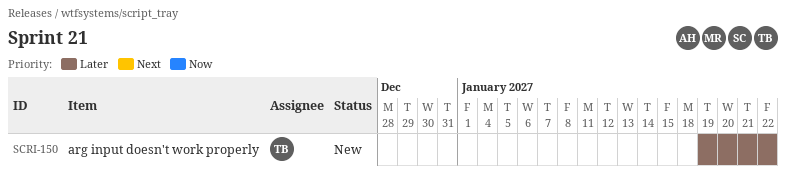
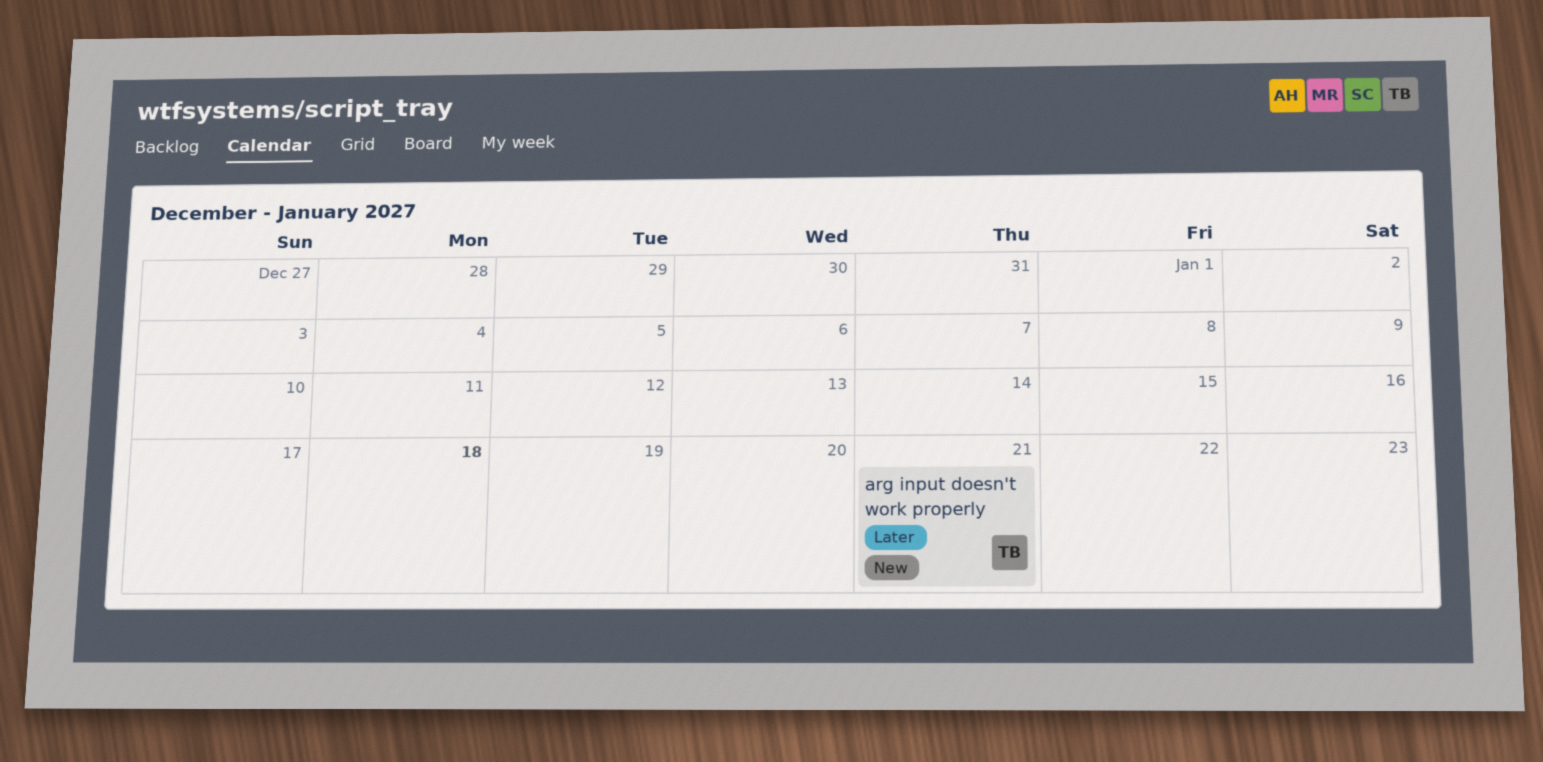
arg input doesn't work properly, due: Jan 22 -> Jan 21

